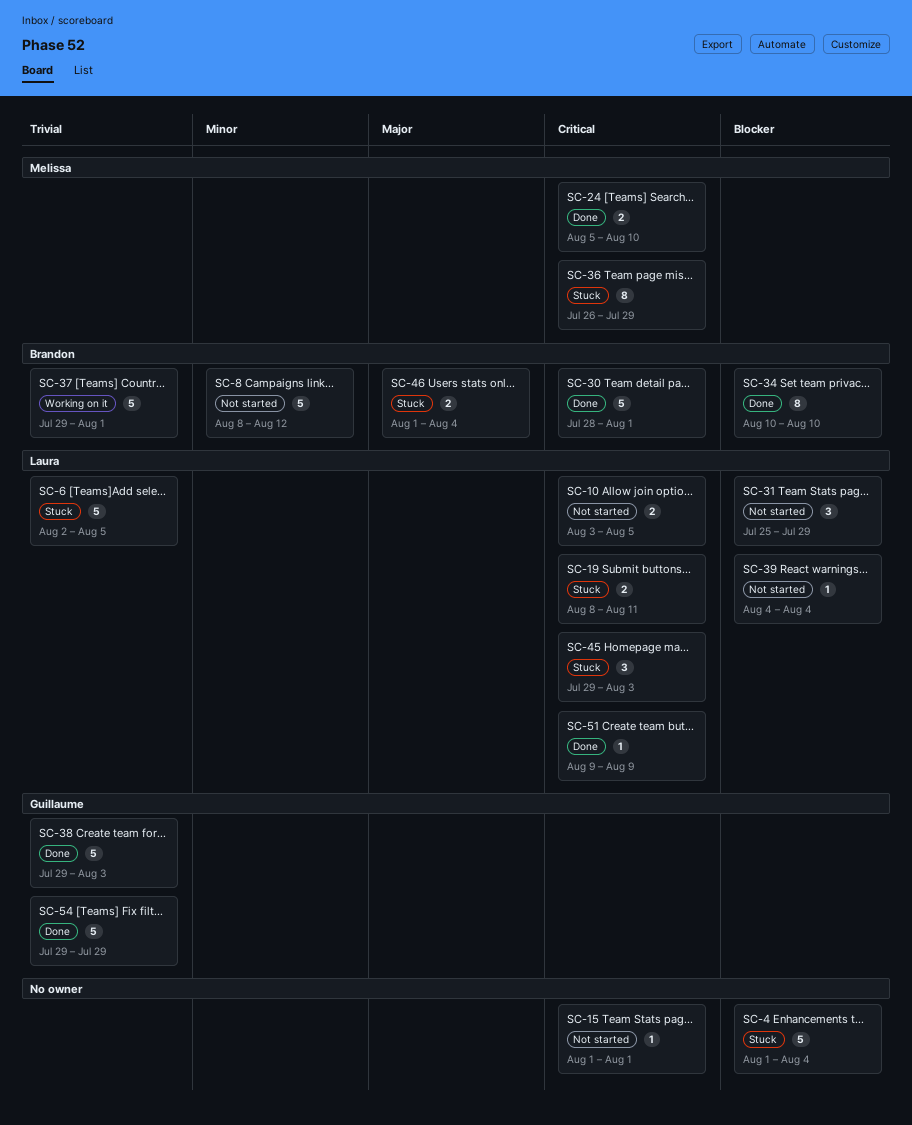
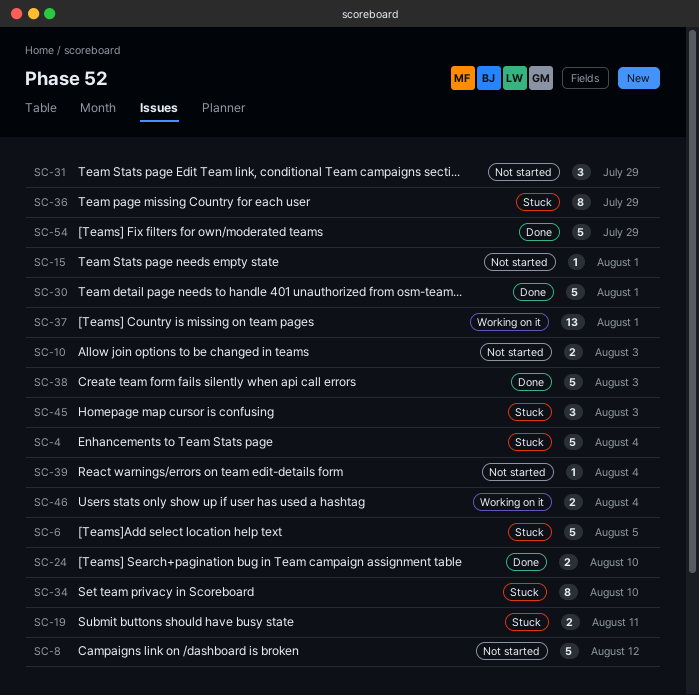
SC-10, due: Aug 5 -> Aug 3
SC-34, status: Done -> Stuck
SC-37, estimate: 5 -> 13
SC-46, status: Stuck -> Working on it
SC-51: present -> none

